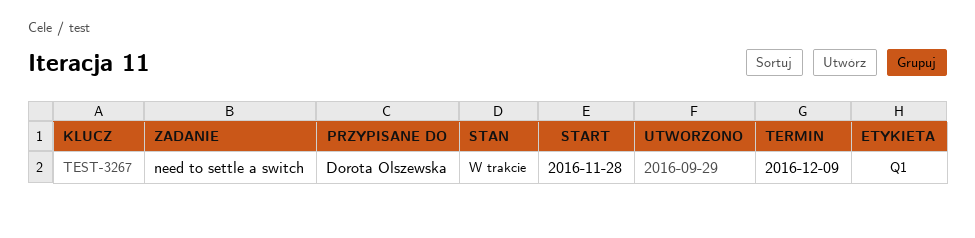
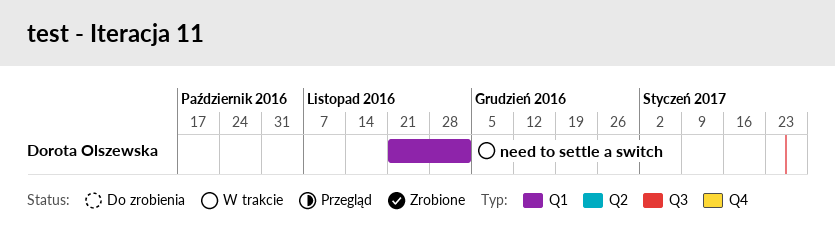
need to settle a switch, start: Nov 28 -> Nov 21
need to settle a switch, due: Dec 9 -> Dec 2

